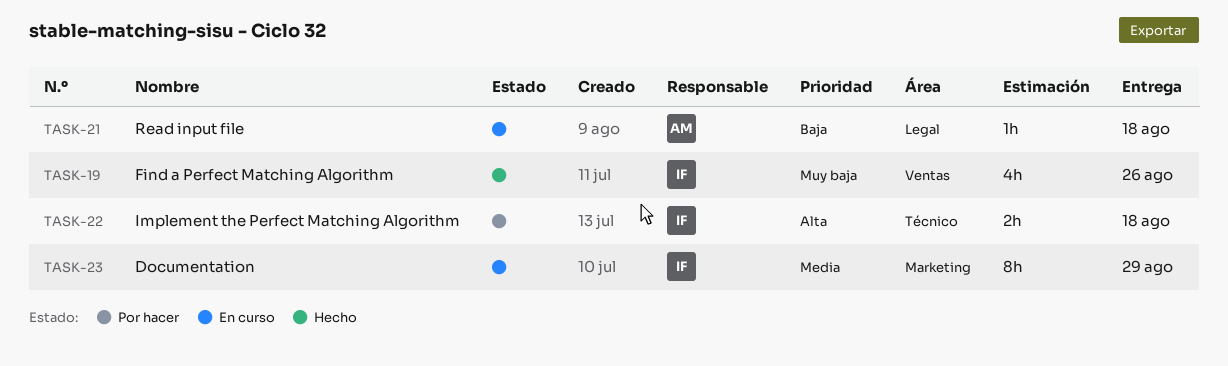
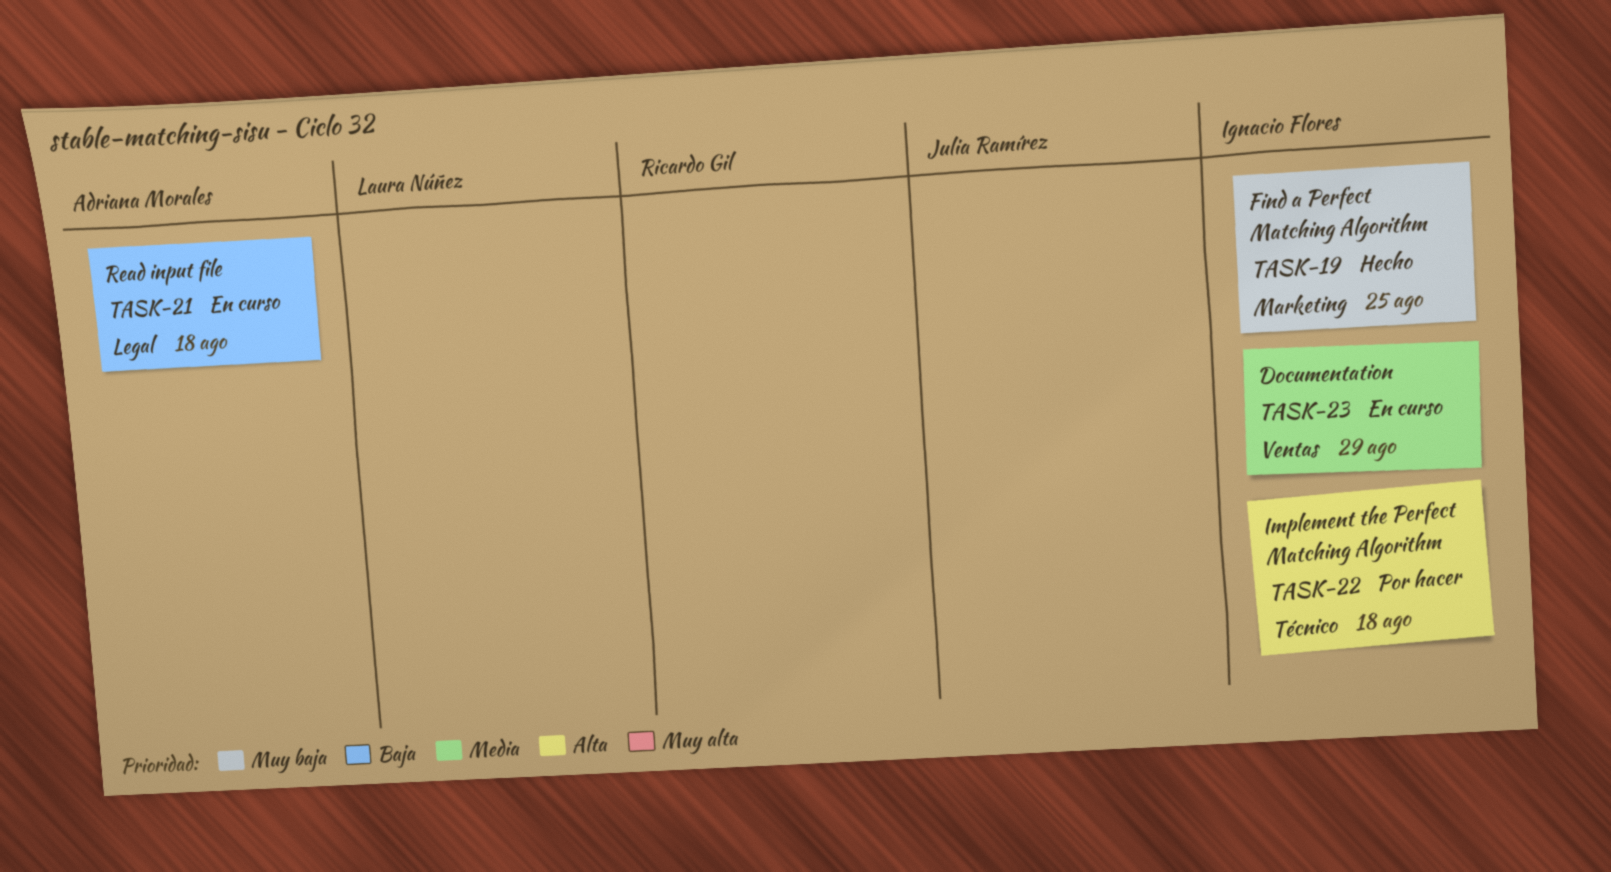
TASK-19, label: Ventas -> Marketing
TASK-19, due: Aug 26 -> Aug 25
TASK-23, label: Marketing -> Ventas

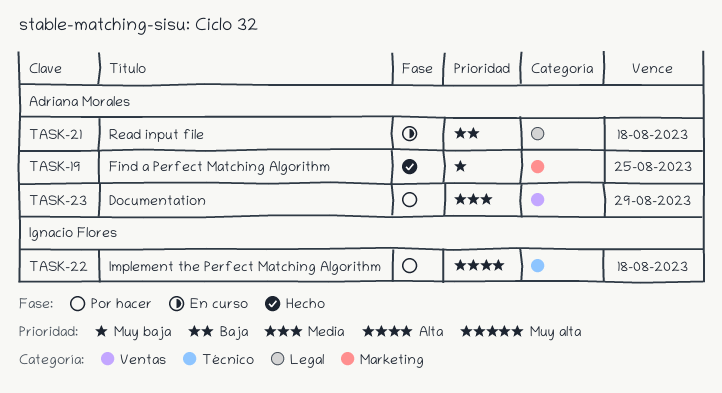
TASK-19, owner: Ignacio Flores -> Adriana Morales
TASK-23, status: En curso -> Por hacer
TASK-23, owner: Ignacio Flores -> Adriana Morales

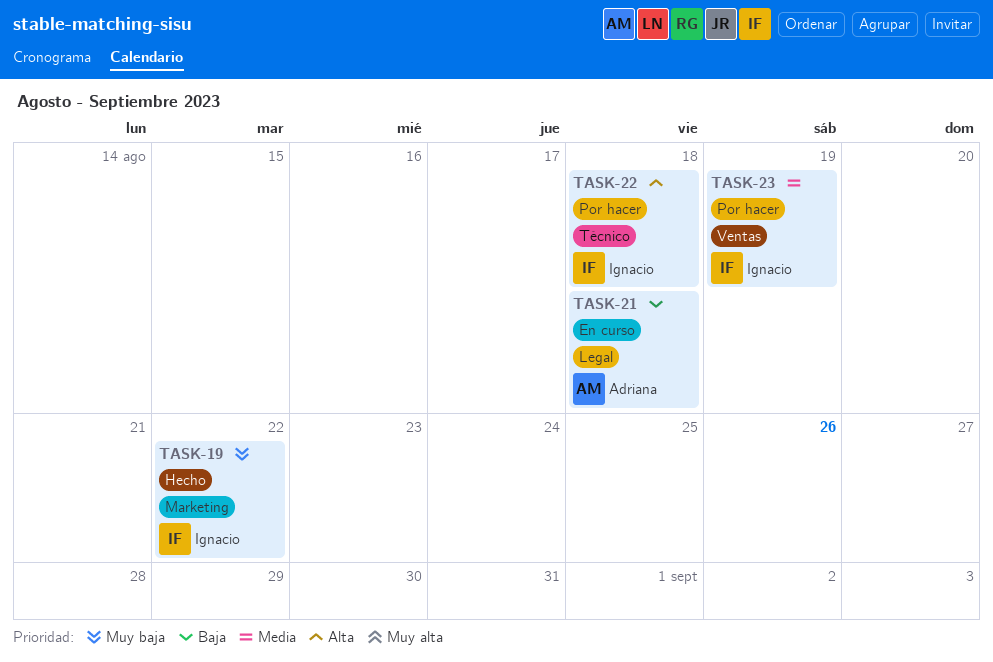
TASK-19, owner: Adriana Morales -> Ignacio Flores
TASK-19, due: Aug 25 -> Aug 22
TASK-23, owner: Adriana Morales -> Ignacio Flores
TASK-23, due: Aug 29 -> Aug 19

